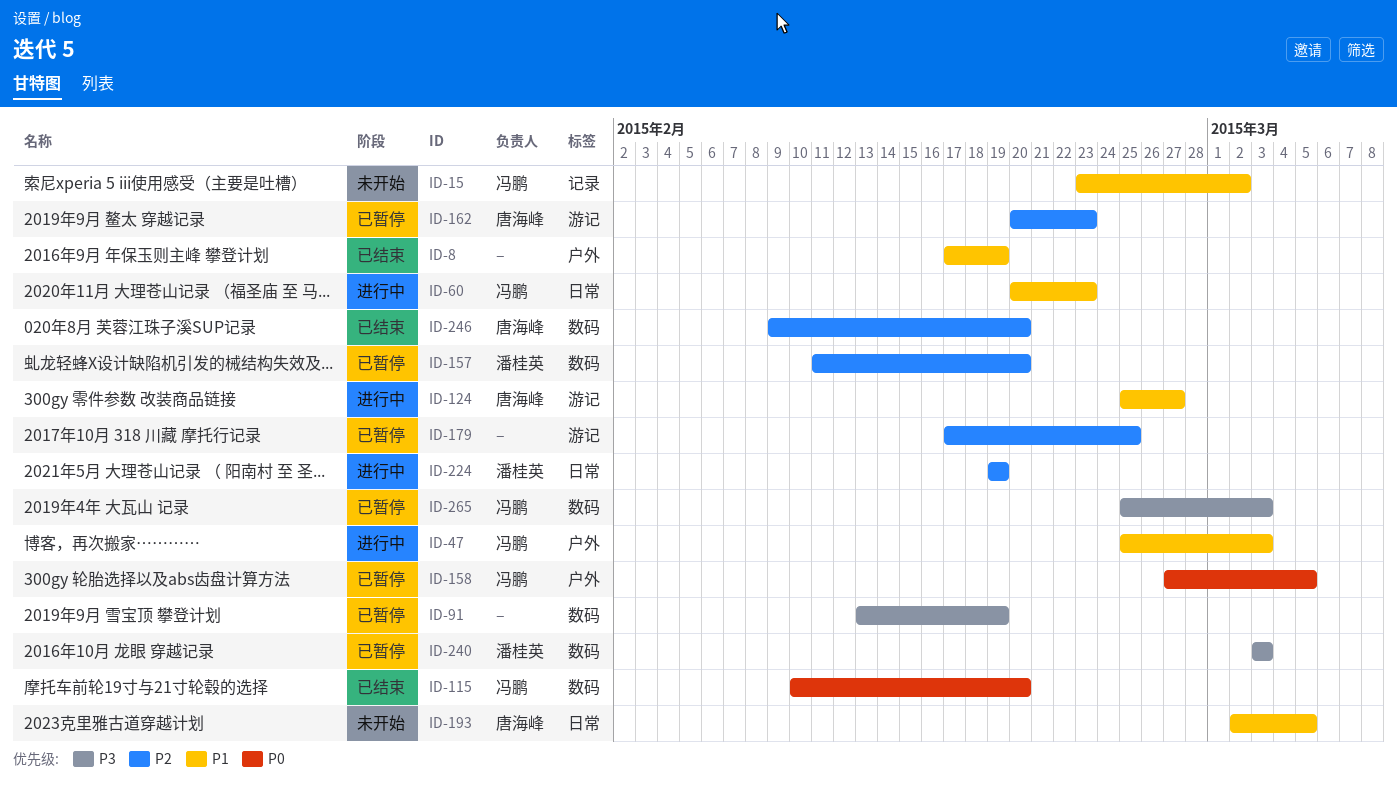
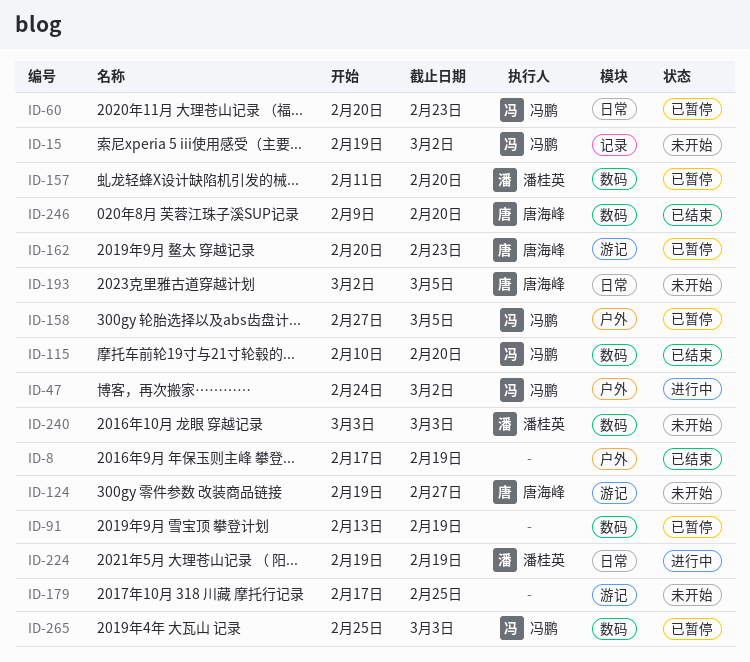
ID-15, start: Feb 23 -> Feb 19
ID-47, start: Feb 25 -> Feb 24
ID-47, due: Mar 3 -> Mar 2
ID-60, status: 进行中 -> 已暂停
ID-124, status: 进行中 -> 未开始
ID-124, start: Feb 25 -> Feb 19
ID-179, status: 已暂停 -> 未开始
ID-240, status: 已暂停 -> 未开始

